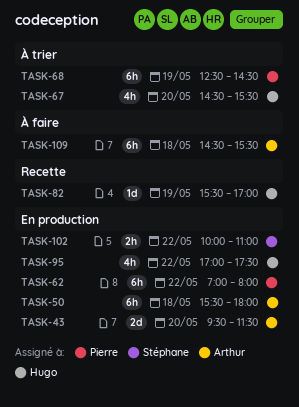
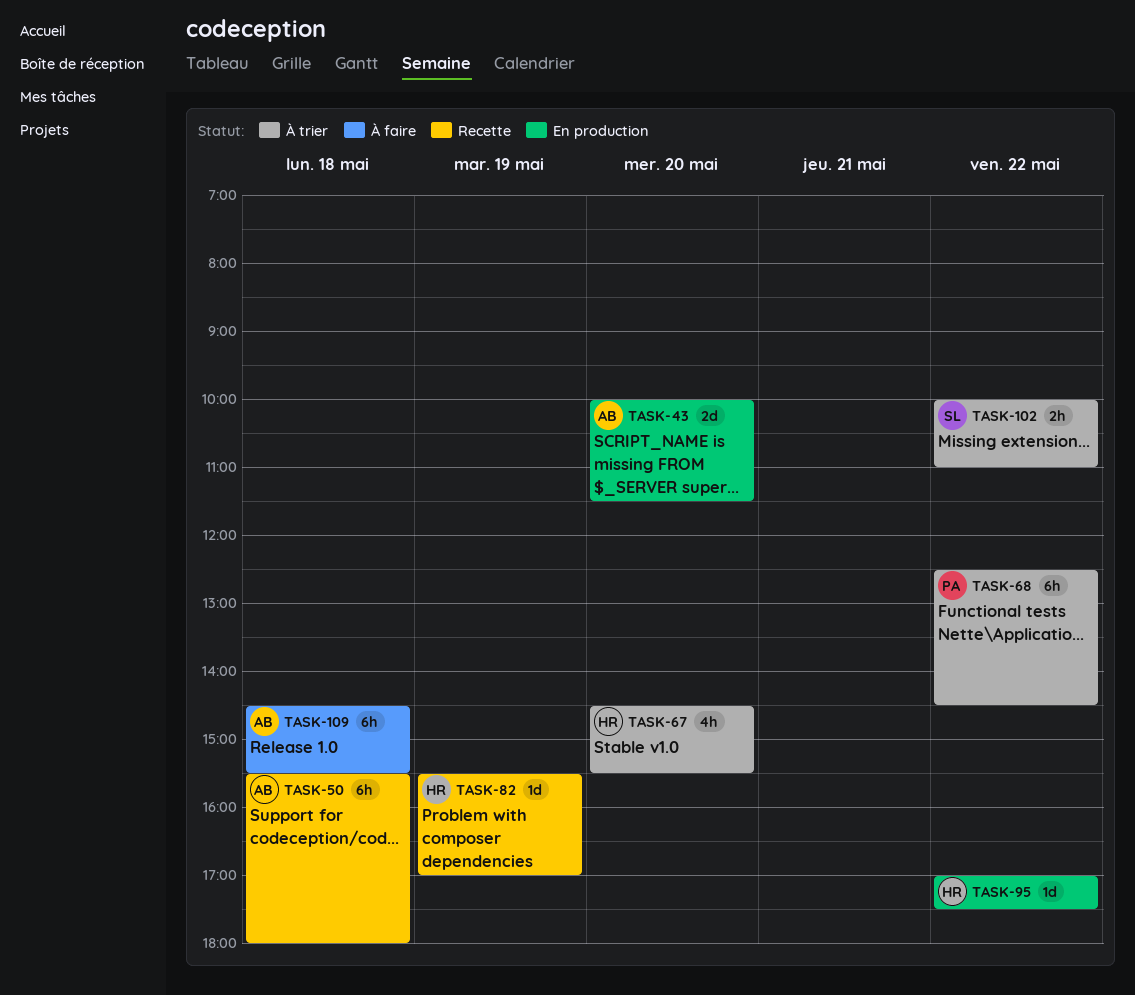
TASK-43, begins: 09:30 -> 10:00
TASK-50, status: En production -> Recette
TASK-62: present -> none
TASK-68, day: May 19 -> May 22
TASK-95, estimate: 4h -> 1d
TASK-102, status: En production -> À trier

